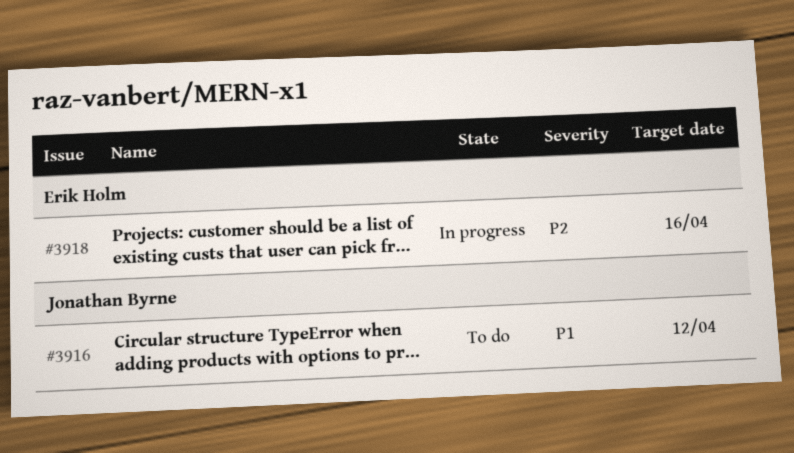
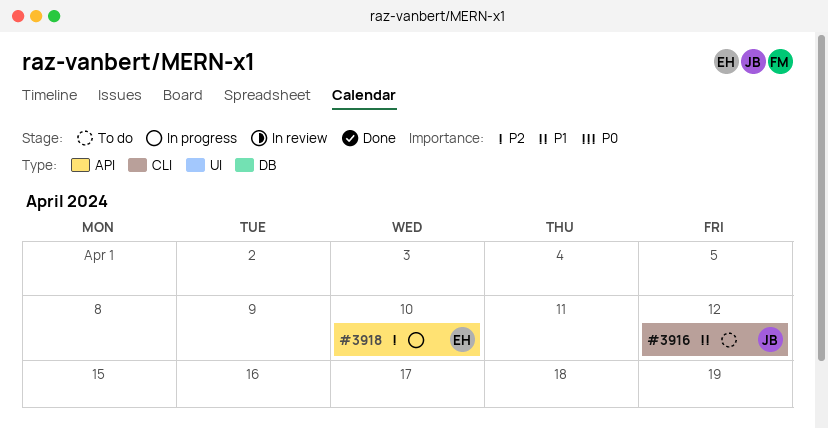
#3918, due: Apr 16 -> Apr 10

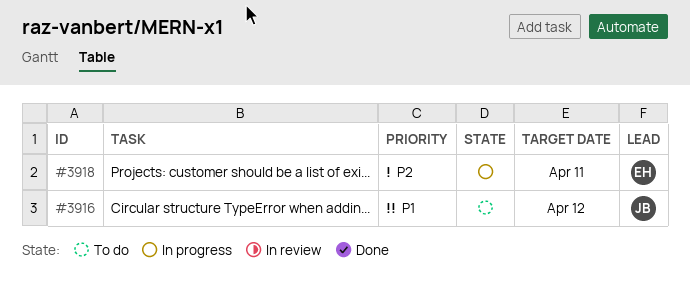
#3918, due: Apr 10 -> Apr 11

